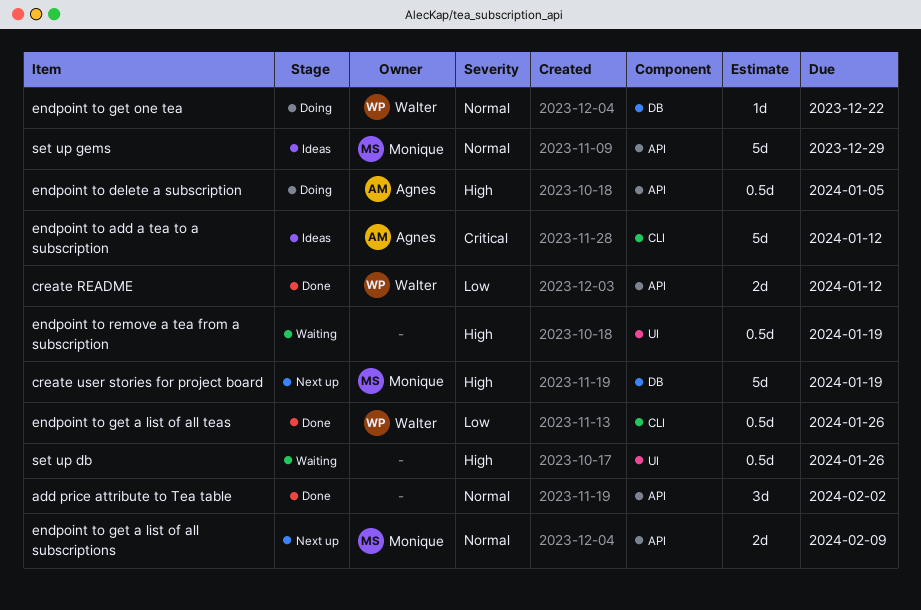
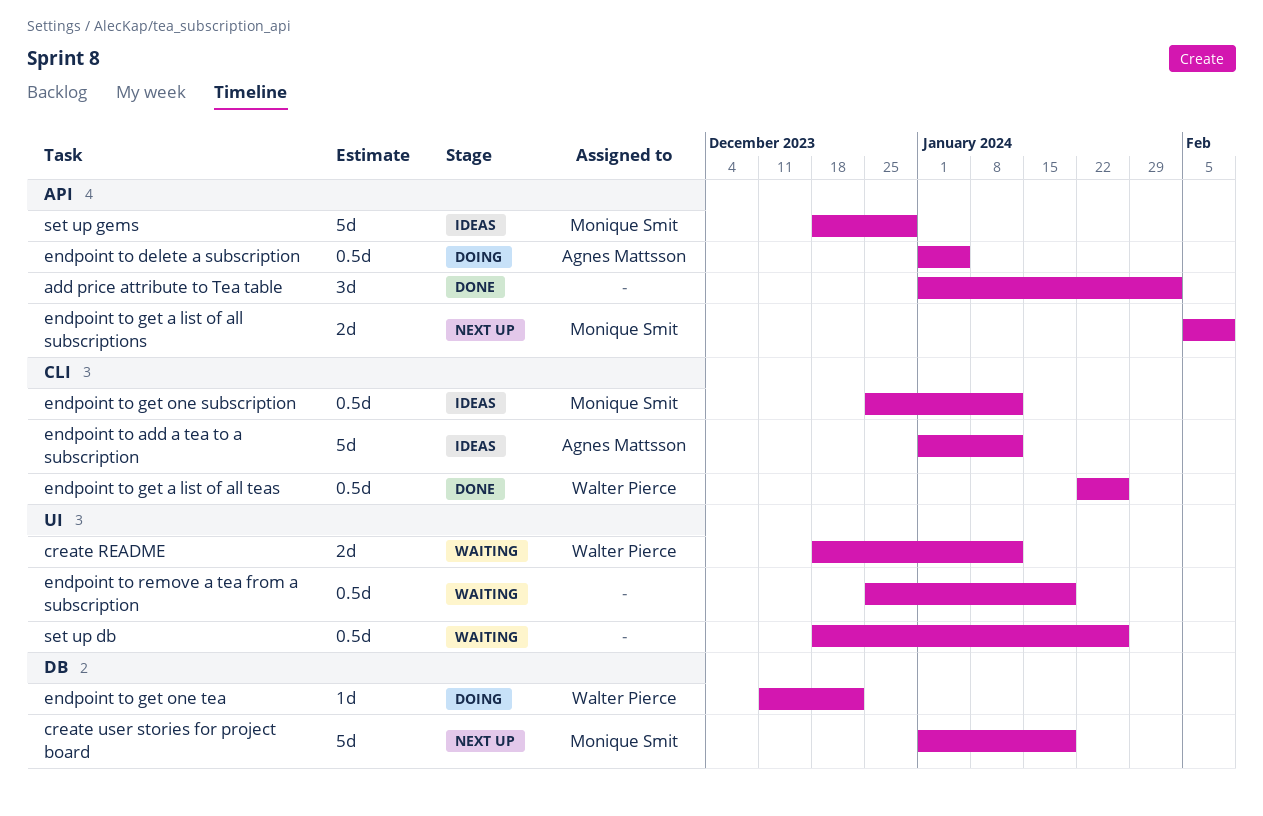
create README, status: Done -> Waiting
create README, label: API -> UI
endpoint to get one subscription: none -> present

